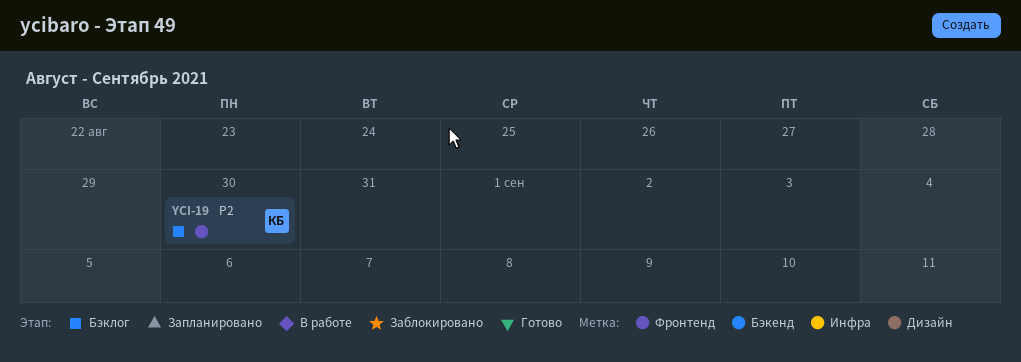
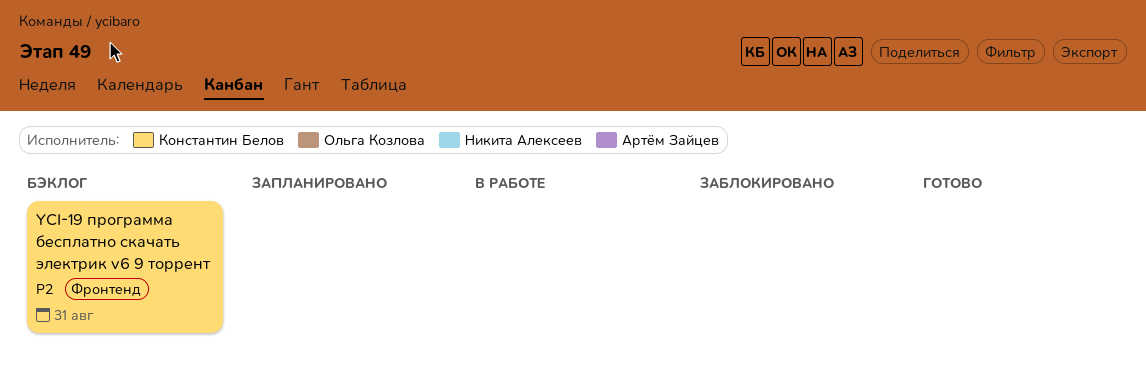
YCI-19, due: Aug 30 -> Aug 31

